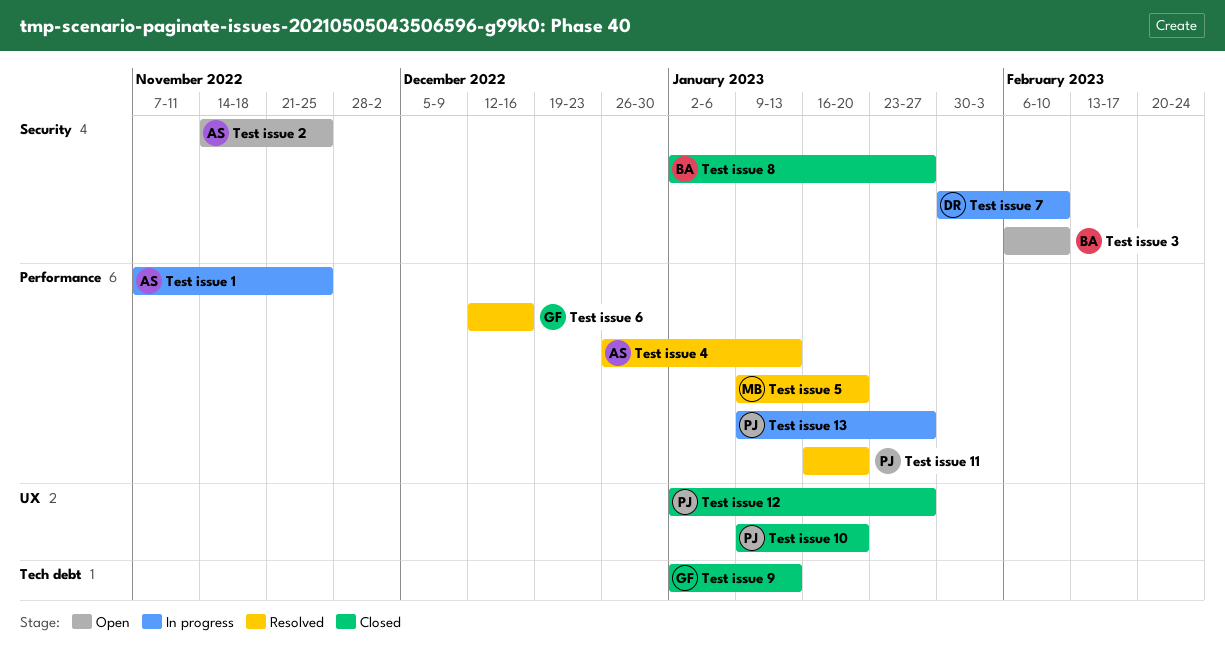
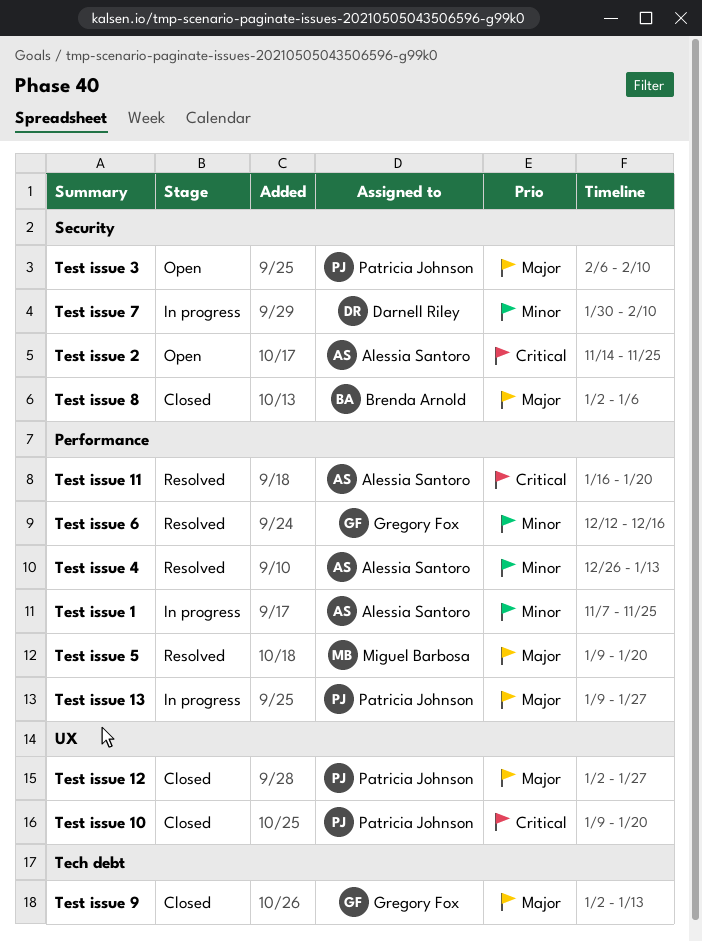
Test issue 11, owner: Patricia Johnson -> Alessia Santoro
Test issue 3, owner: Brenda Arnold -> Patricia Johnson
Test issue 8, due: Jan 27 -> Jan 6

